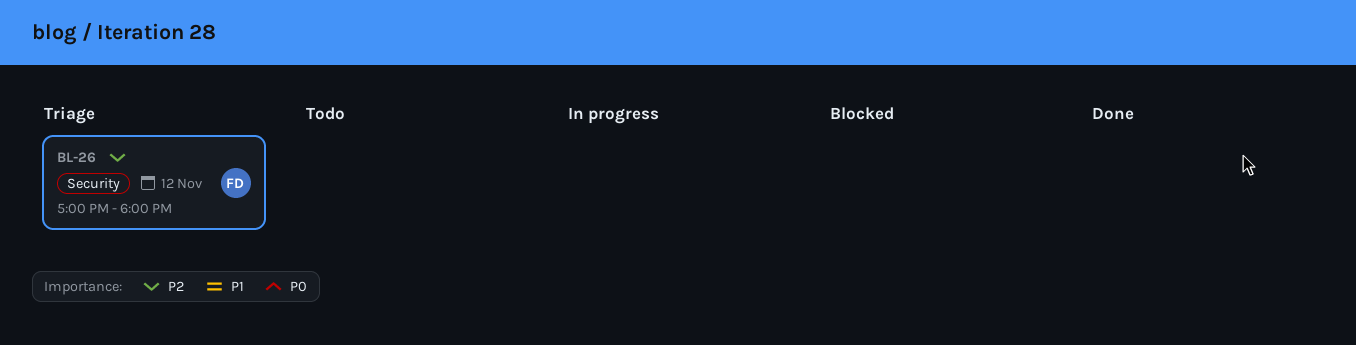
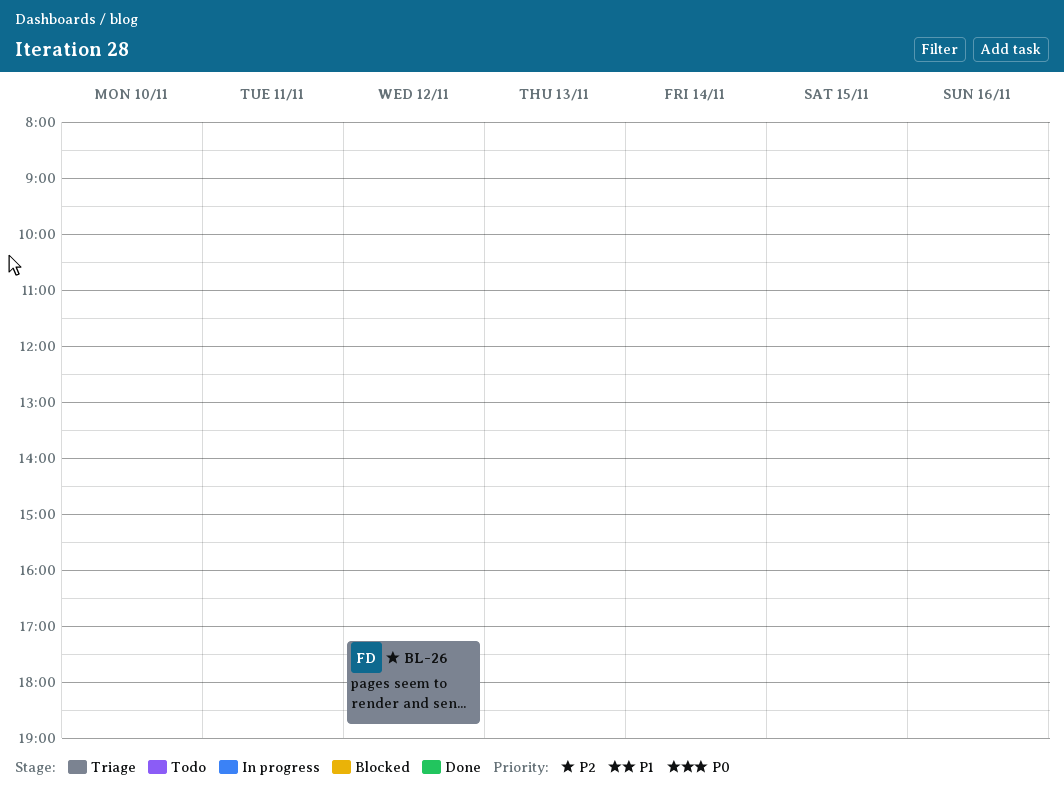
BL-26, begins: 17:00 -> 17:15
BL-26, ends: 18:00 -> 18:45

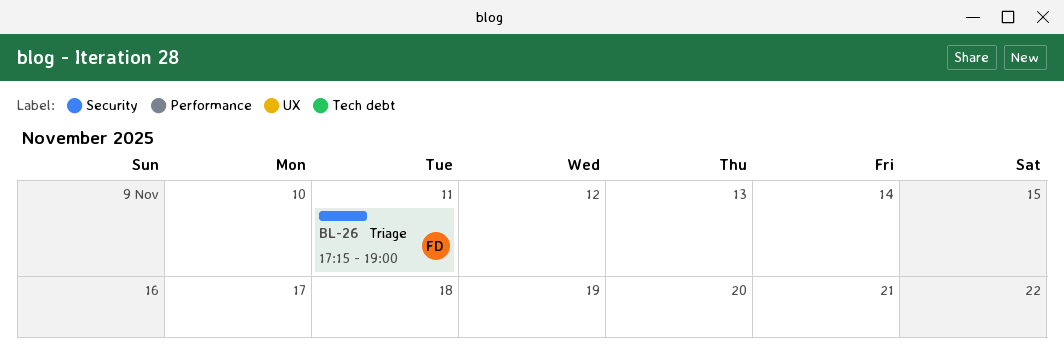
BL-26, day: Nov 12 -> Nov 11
BL-26, ends: 18:45 -> 19:00

